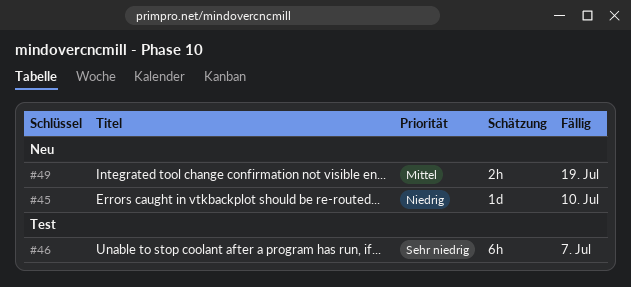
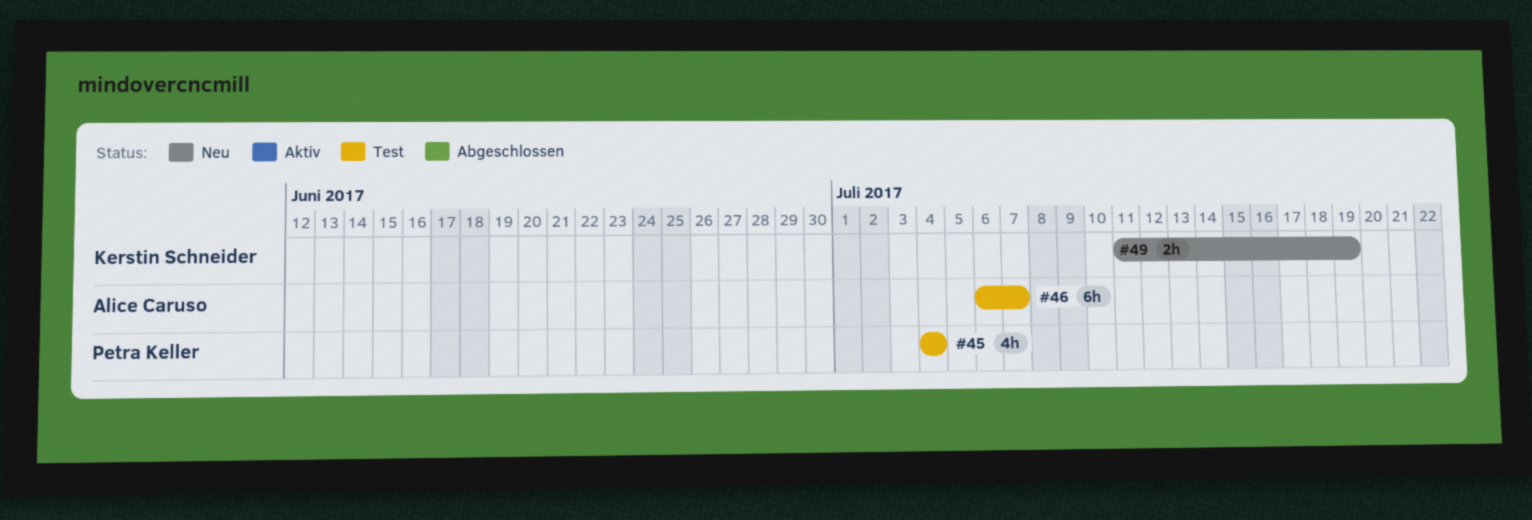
#45, status: Neu -> Test
#45, estimate: 1d -> 4h
#45, due: Jul 10 -> Jul 4

